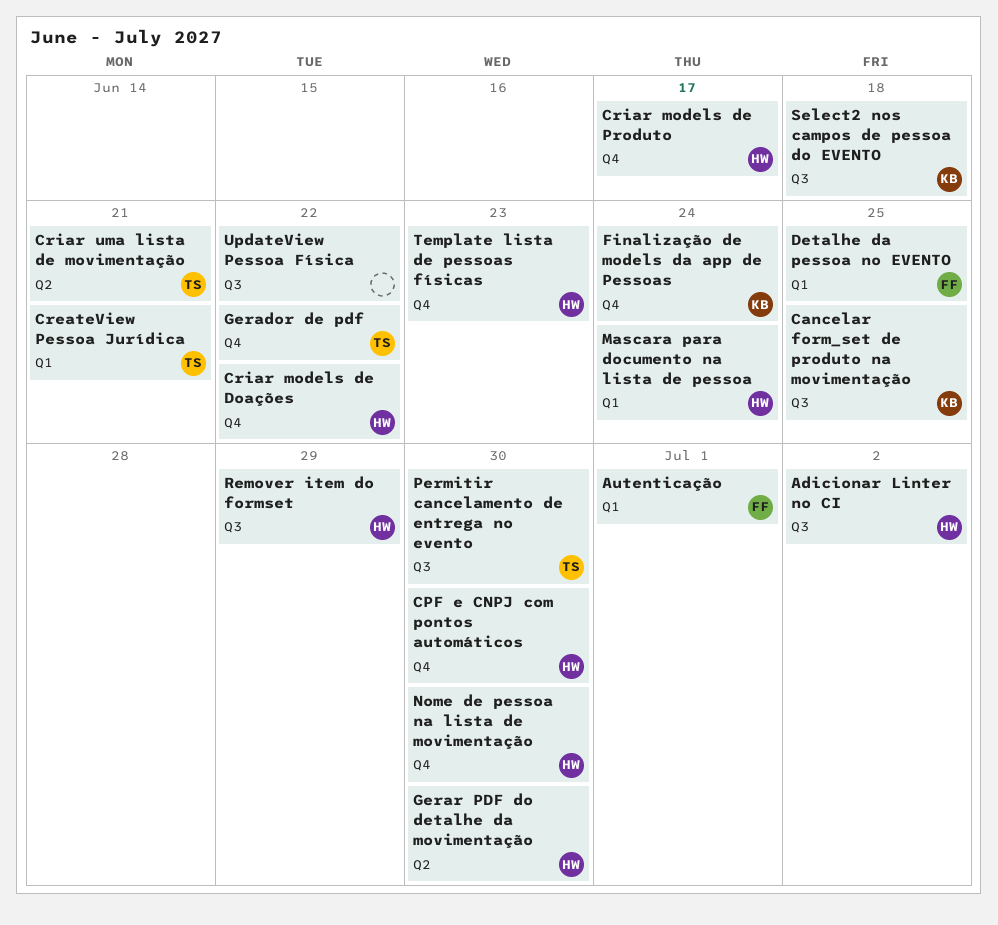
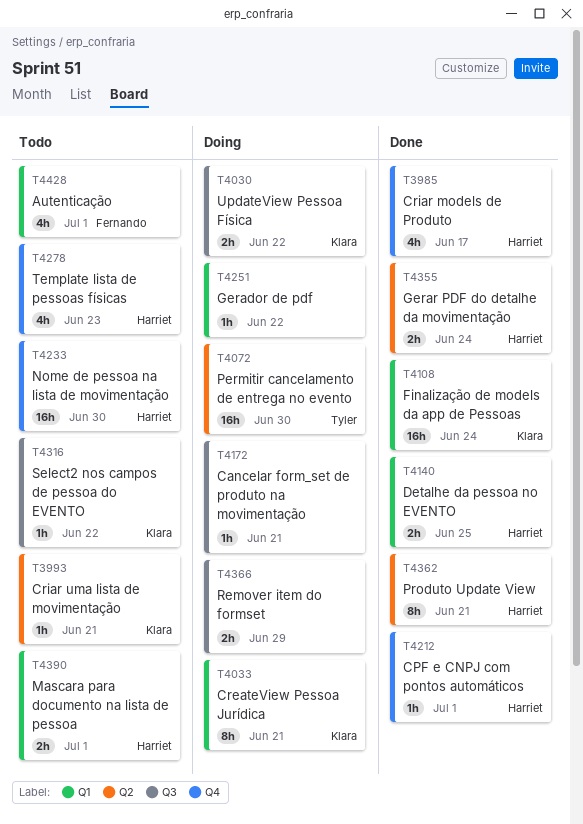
Adicionar Linter no CI: present -> none
Cancelar form_set de produto na movimentação, owner: Klara -> none
Cancelar form_set de produto na movimentação, due: Jun 25 -> Jun 21
CPF e CNPJ com pontos automáticos, due: Jun 30 -> Jul 1
CreateView Pessoa Jurídica, owner: Tyler -> Klara
Criar models de Doações: present -> none
Criar uma lista de movimentação, owner: Tyler -> Klara
Detalhe da pessoa no EVENTO, owner: Fernando -> Harriet
Finalização de models da app de Pessoas, label: Q4 -> Q1
Gerador de pdf, owner: Tyler -> none
Gerador de pdf, label: Q4 -> Q1
Gerar PDF do detalhe da movimentação, due: Jun 30 -> Jun 24
Mascara para documento na lista de pessoa, due: Jun 24 -> Jul 1
Permitir cancelamento de entrega no evento, label: Q3 -> Q2
Produto Update View: none -> present
Remover item do formset, owner: Harriet -> none
Select2 nos campos de pessoa do EVENTO, due: Jun 18 -> Jun 22
UpdateView Pessoa Física, owner: none -> Klara

